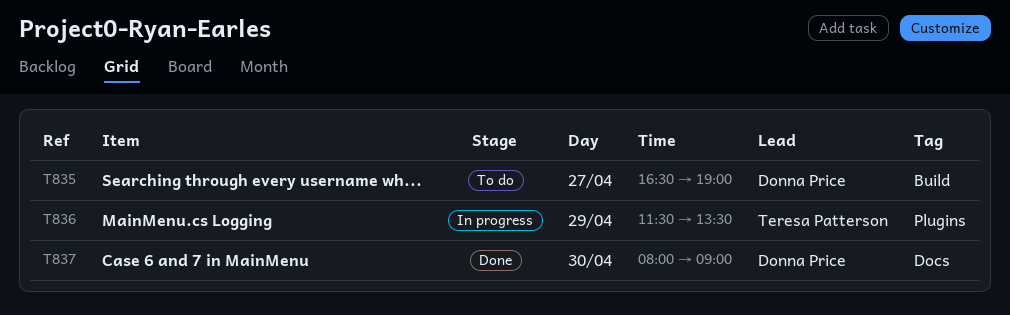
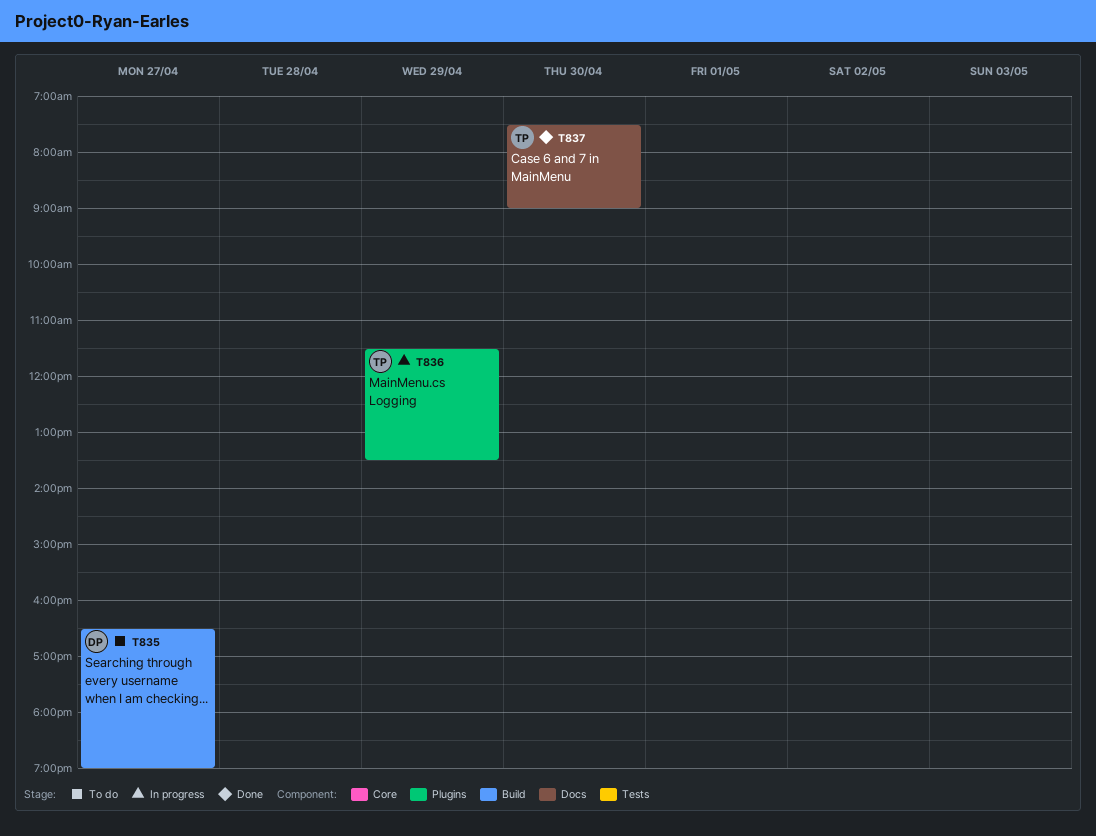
T837, owner: Donna Price -> Teresa Patterson
T837, begins: 08:00 -> 07:30

